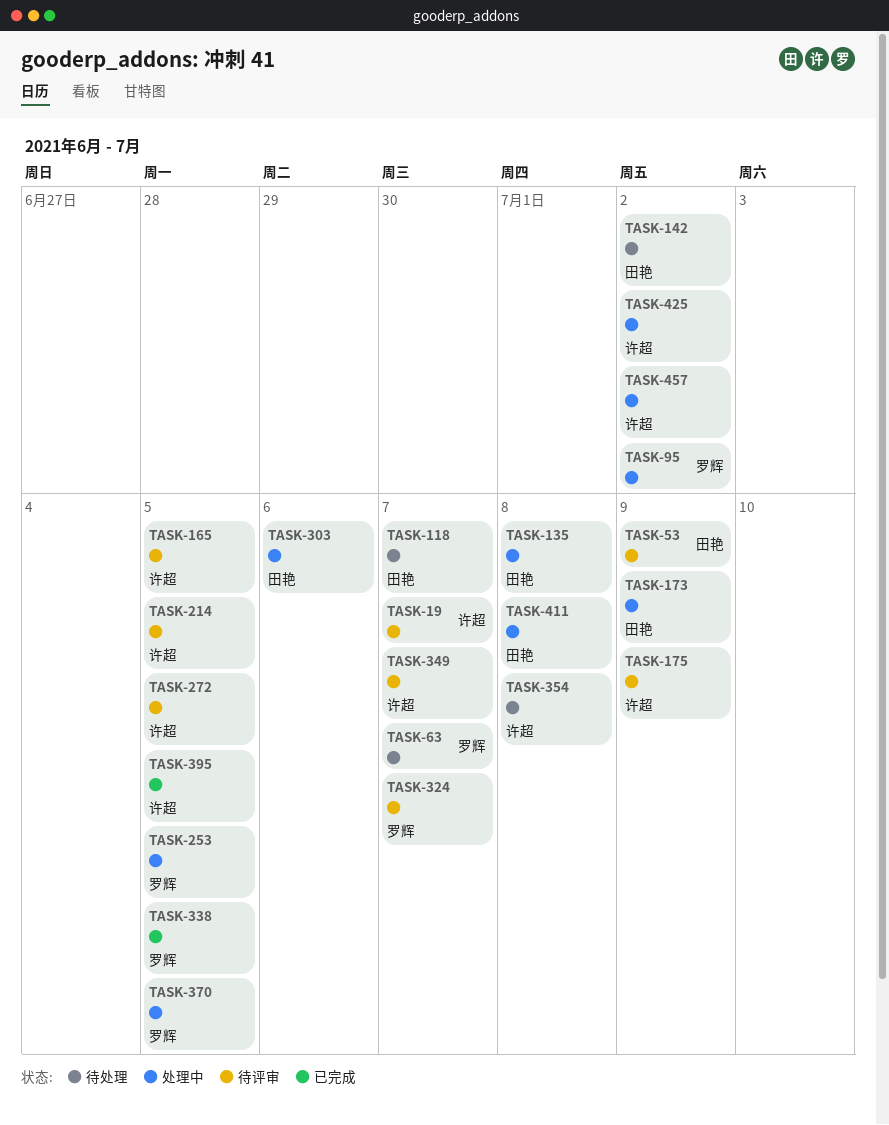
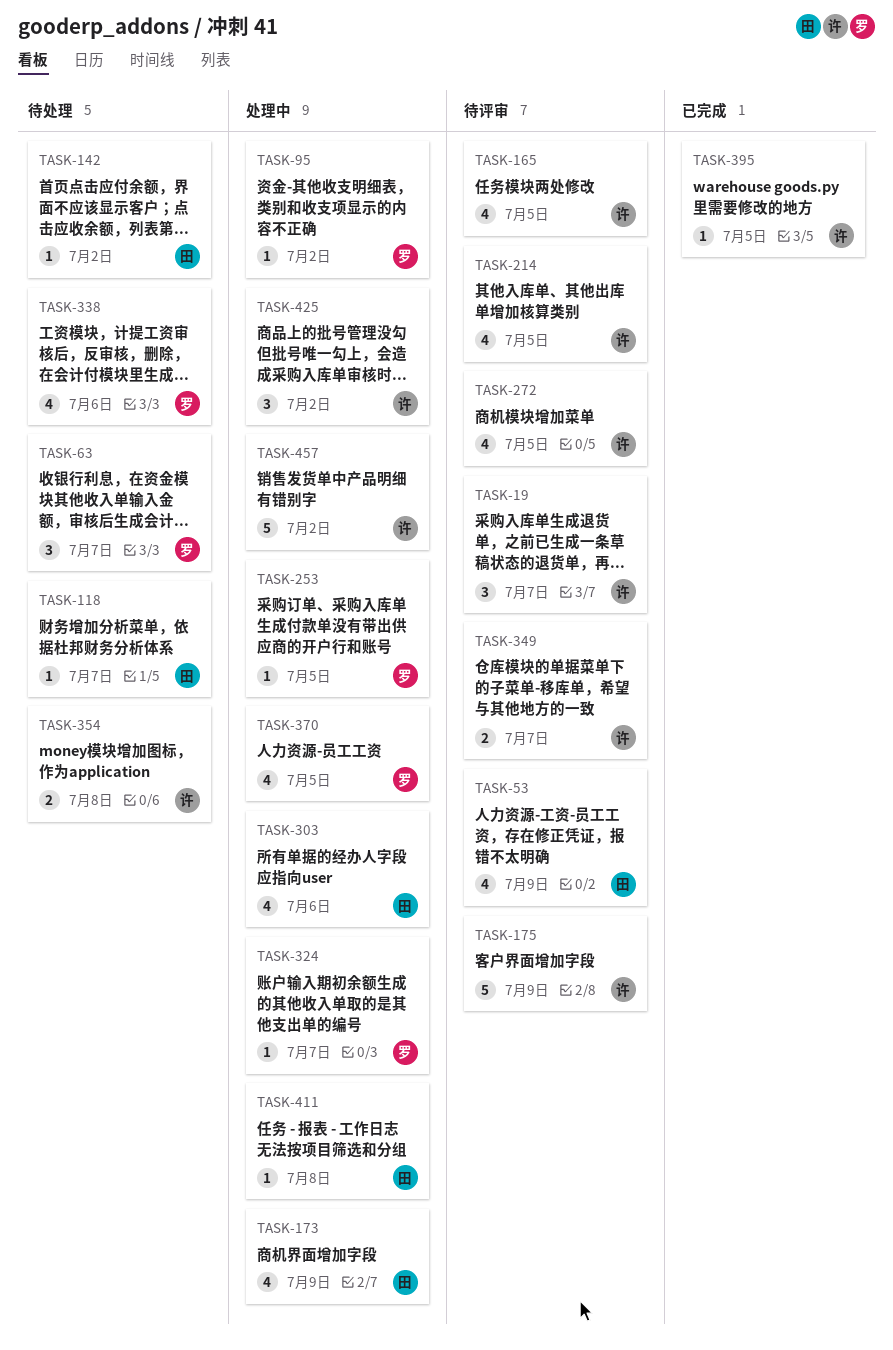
TASK-135: present -> none
TASK-324, status: 待评审 -> 处理中
TASK-338, status: 已完成 -> 待处理
TASK-338, due: Jul 5 -> Jul 6

